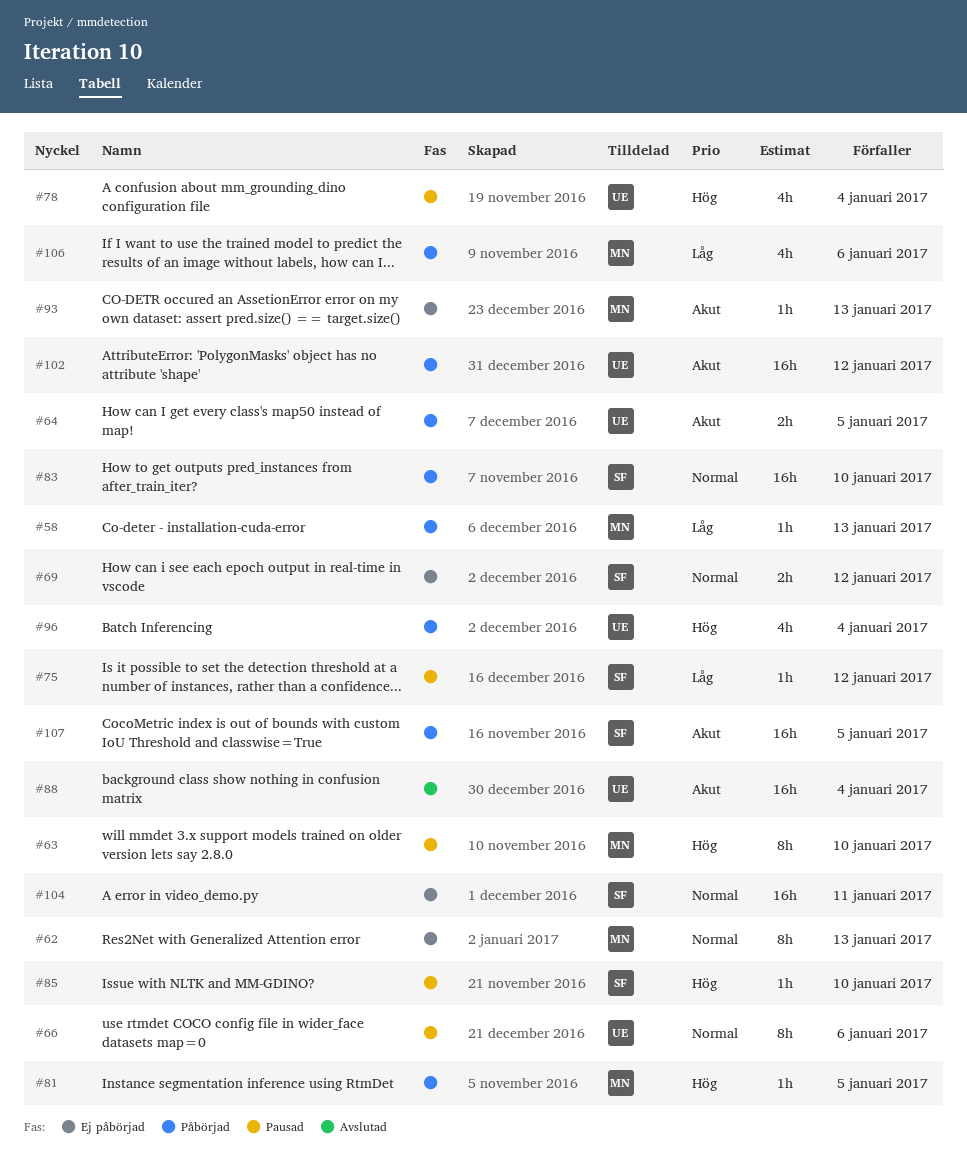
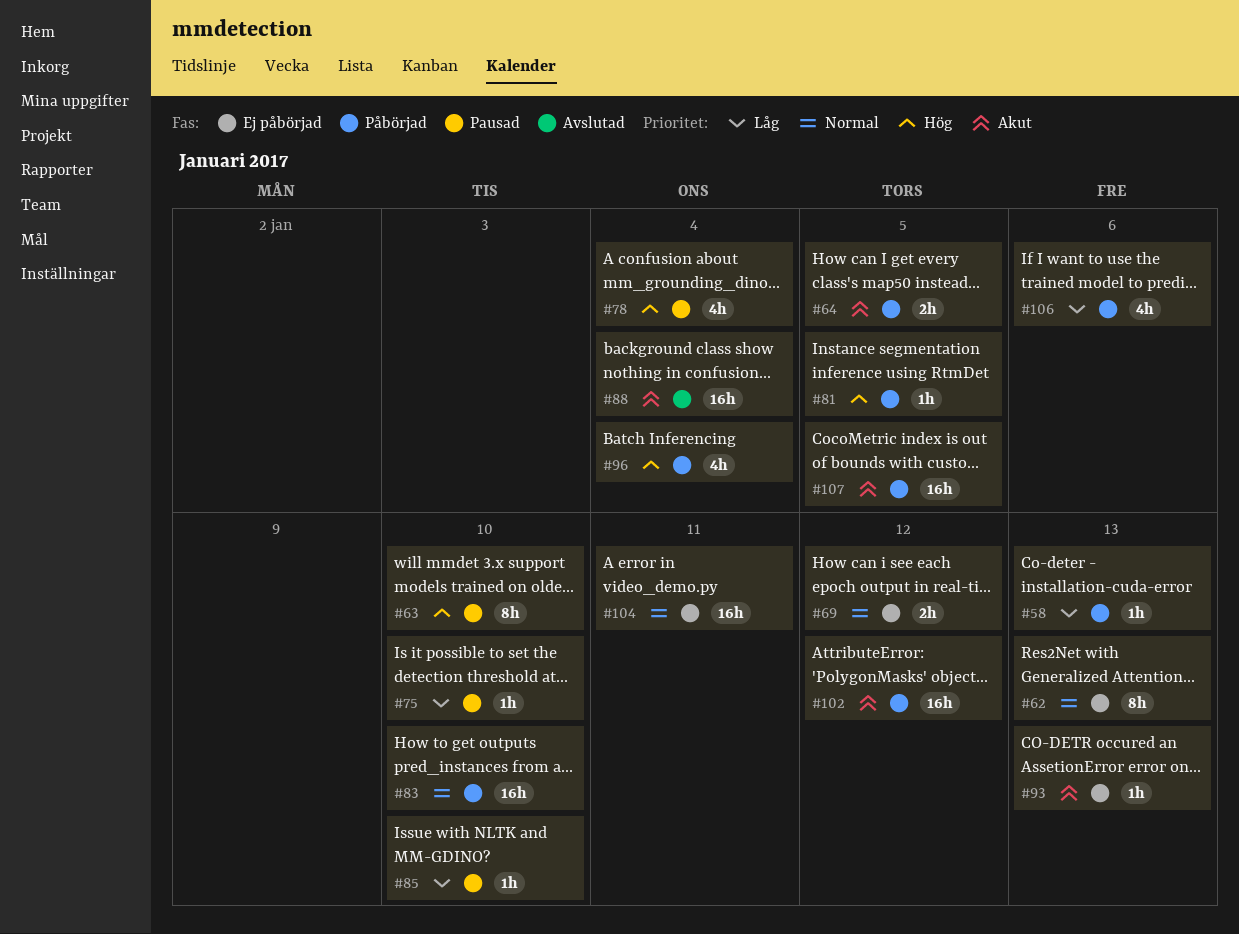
#66: present -> none
#75, due: Jan 12 -> Jan 10
#85, priority: Hög -> Låg

